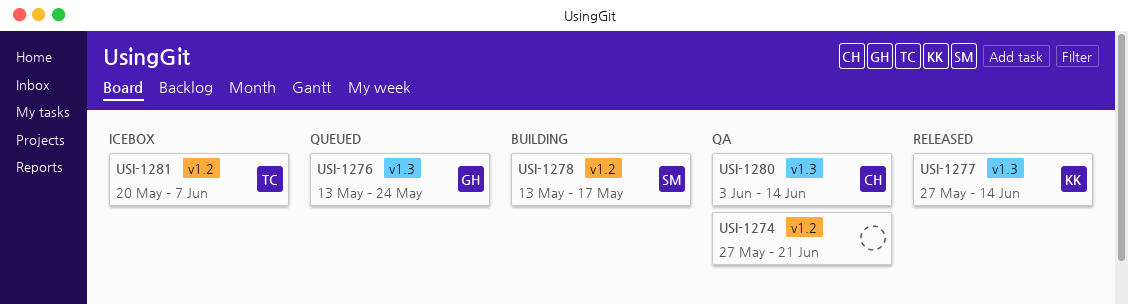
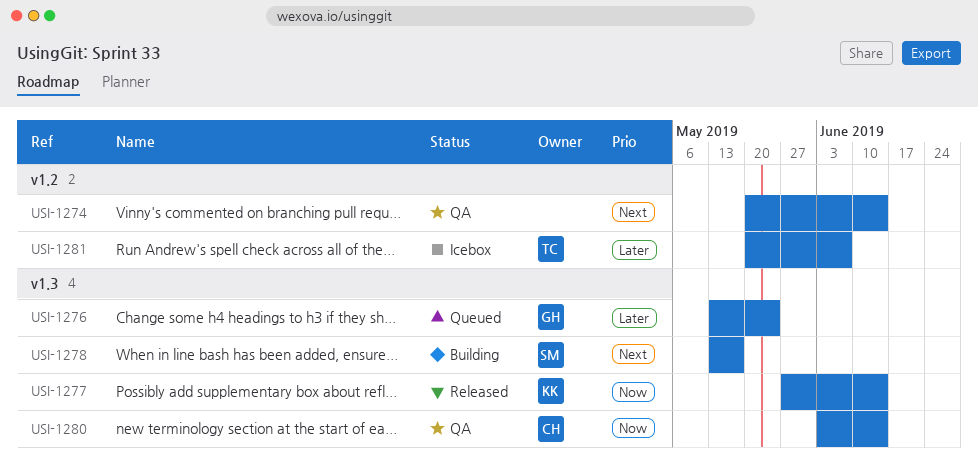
USI-1274, start: May 27 -> May 20
USI-1274, due: Jun 21 -> Jun 14
USI-1278, label: v1.2 -> v1.3

